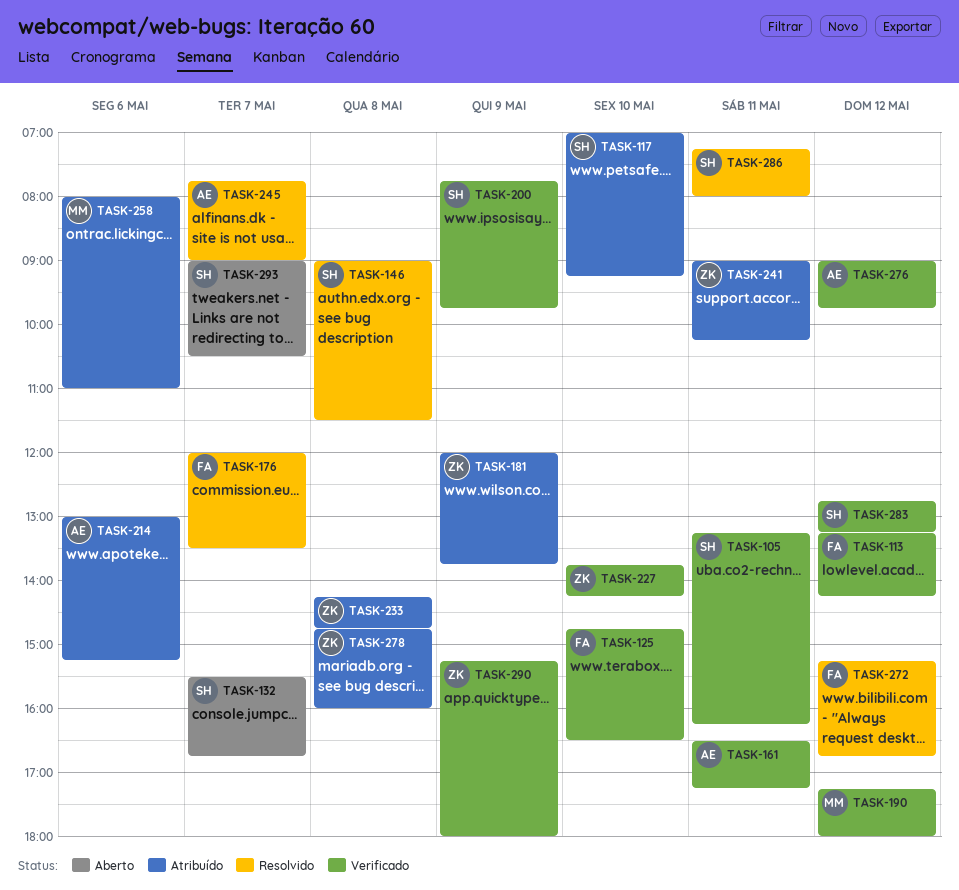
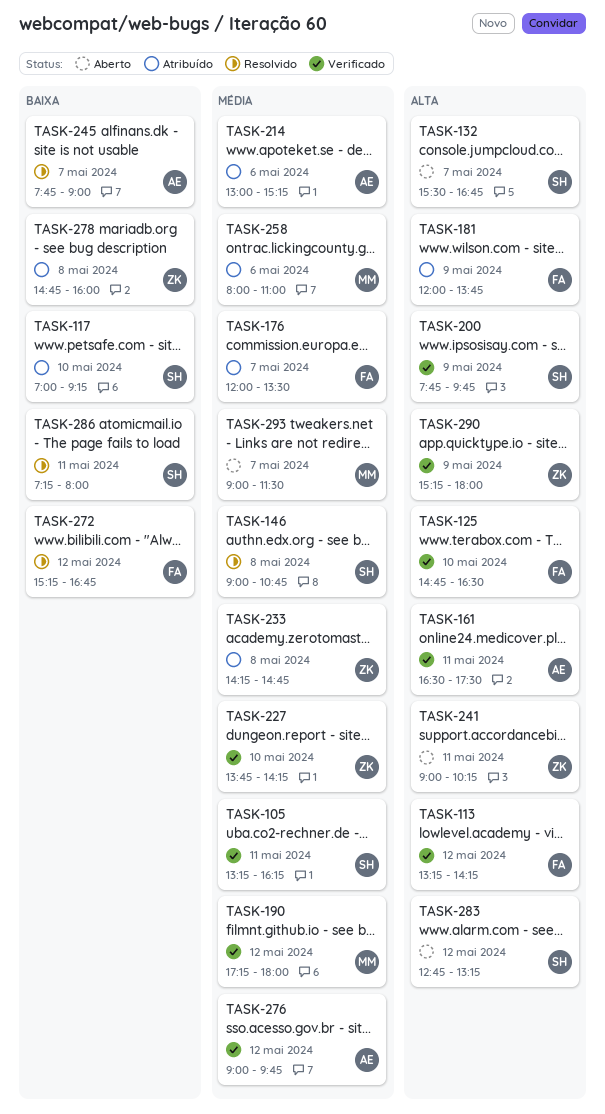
TASK-146, ends: 11:30 -> 10:45
TASK-161, ends: 17:15 -> 17:30
TASK-176, status: Resolvido -> Atribuído
TASK-181, owner: ZK -> FA
TASK-241, status: Atribuído -> Aberto
TASK-283, status: Verificado -> Aberto
TASK-293, owner: SH -> MM
TASK-293, ends: 10:30 -> 11:30

